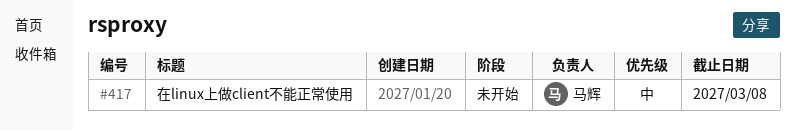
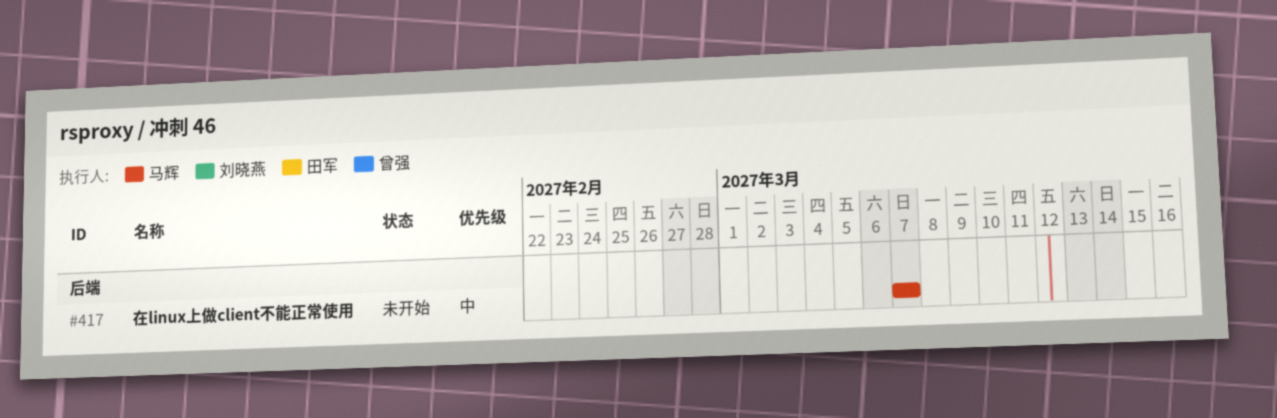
#417, due: Mar 8 -> Mar 7

